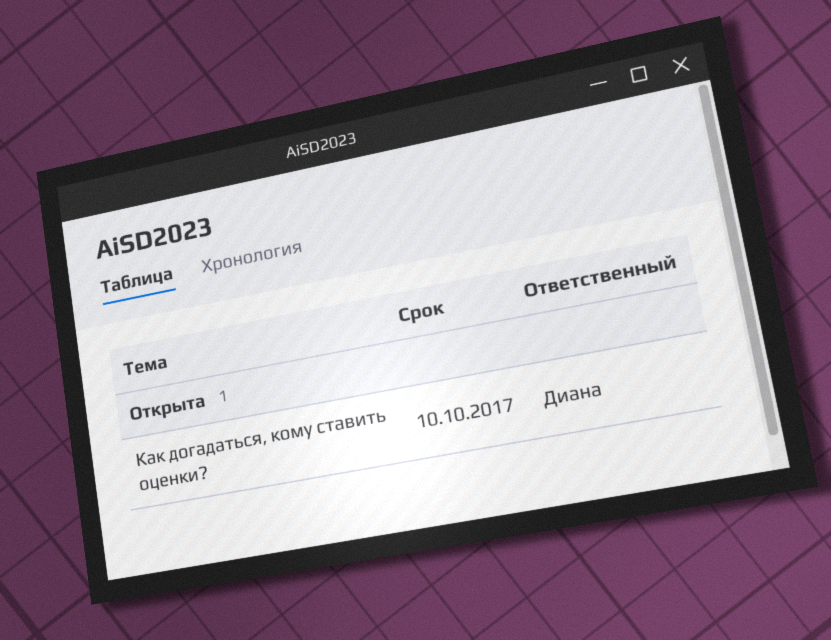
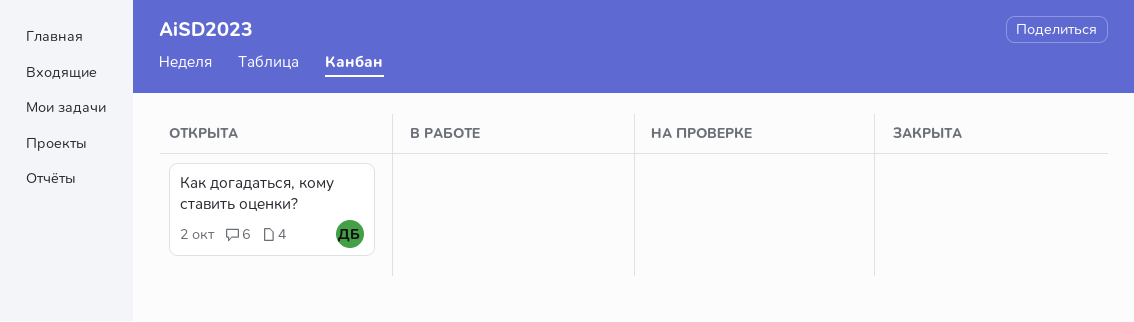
Как догадаться, кому ставить оценки?, due: Oct 10 -> Oct 2

